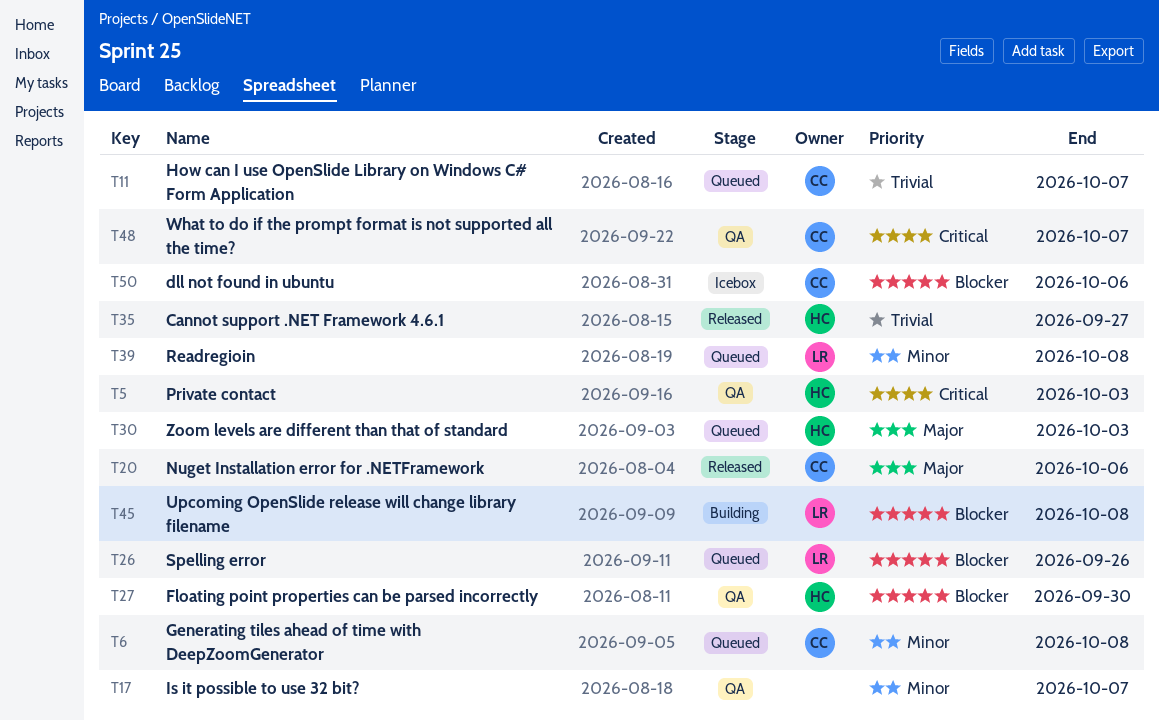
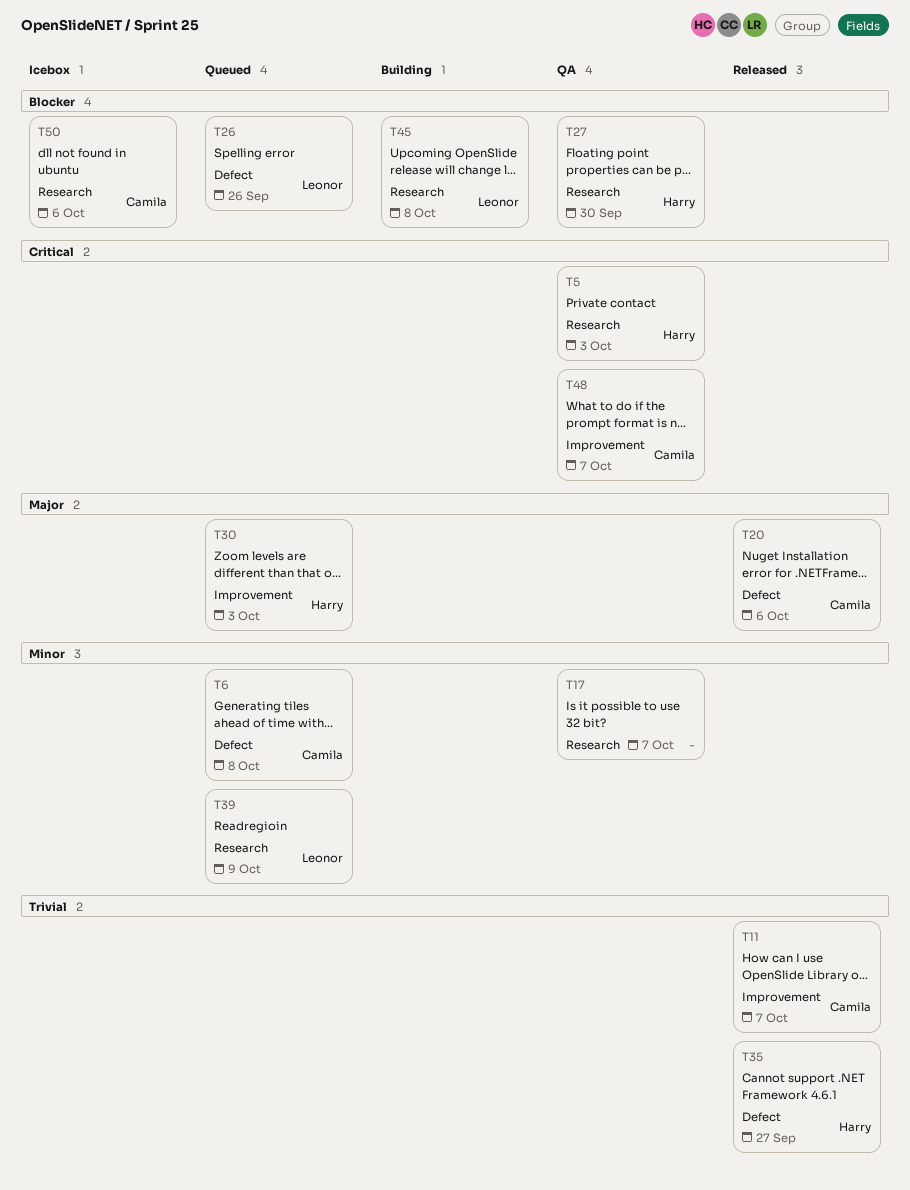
T11, status: Queued -> Released
T39, due: Oct 8 -> Oct 9

